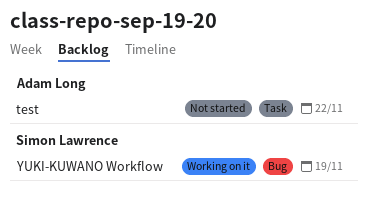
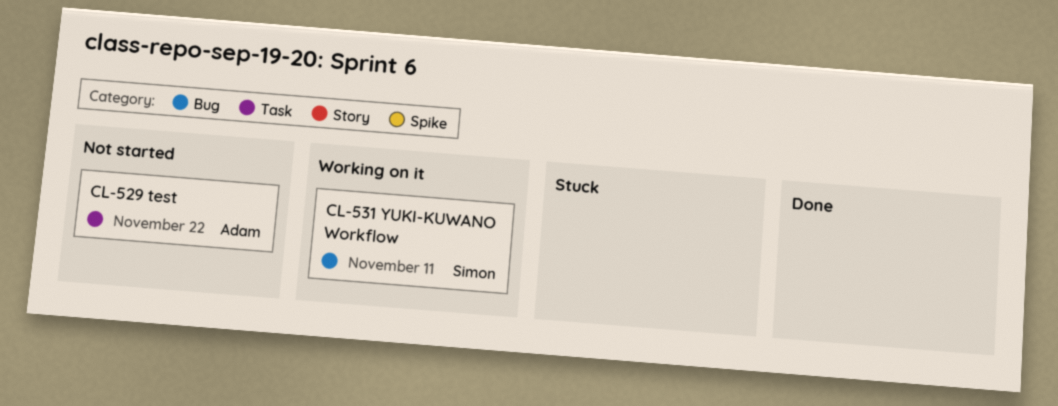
YUKI-KUWANO Workflow, due: Nov 19 -> Nov 11

